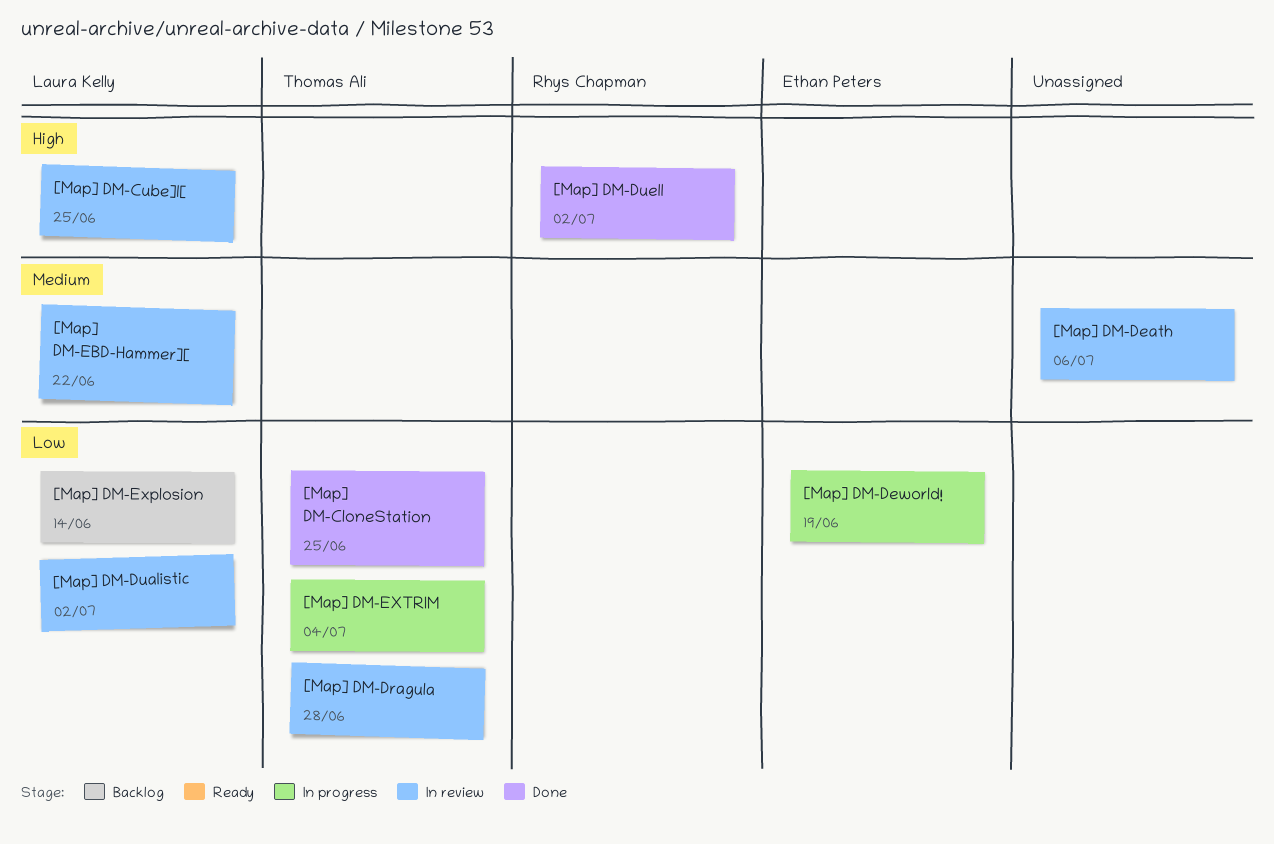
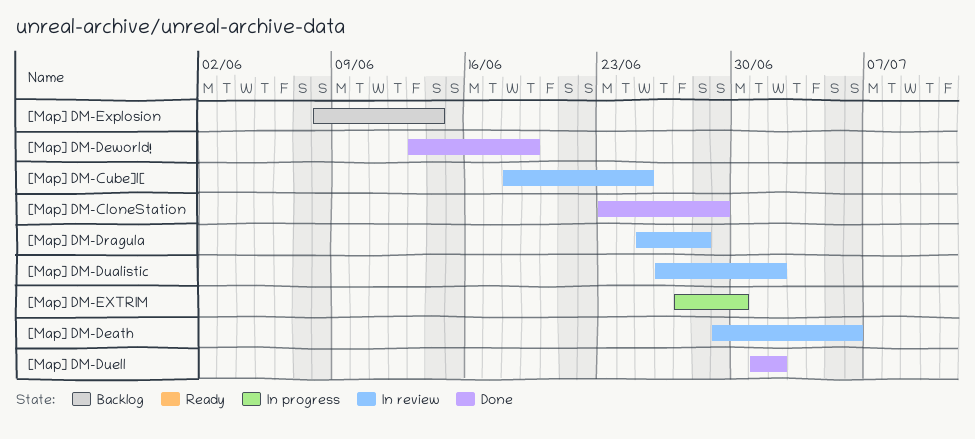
[Map] DM-CloneStation, due: Jun 25 -> Jun 29
[Map] DM-Deworld!, status: In progress -> Done
[Map] DM-EBD-Hammer][: present -> none
[Map] DM-EXTRIM, due: Jul 4 -> Jun 30

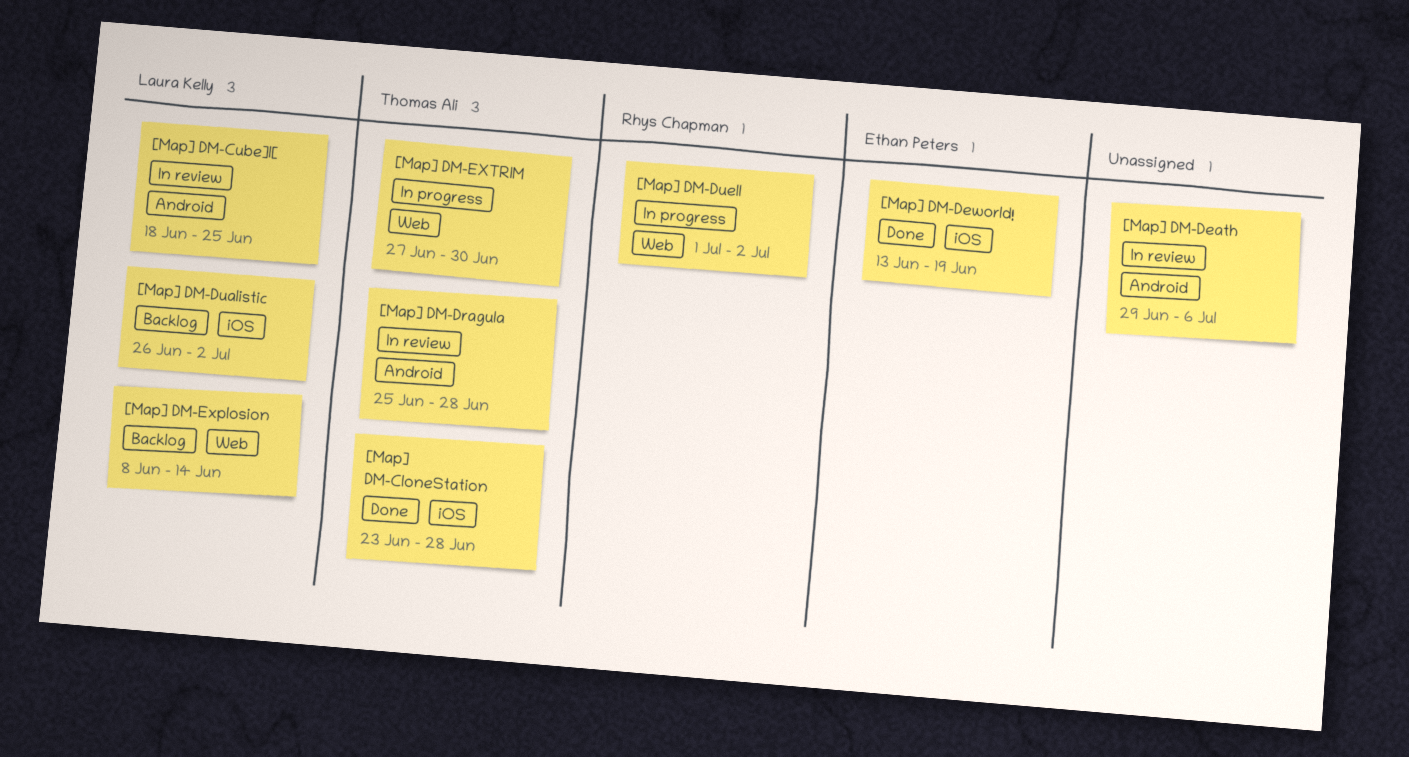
[Map] DM-CloneStation, due: Jun 29 -> Jun 28
[Map] DM-Dualistic, status: In review -> Backlog
[Map] DM-Duell, status: Done -> In progress

